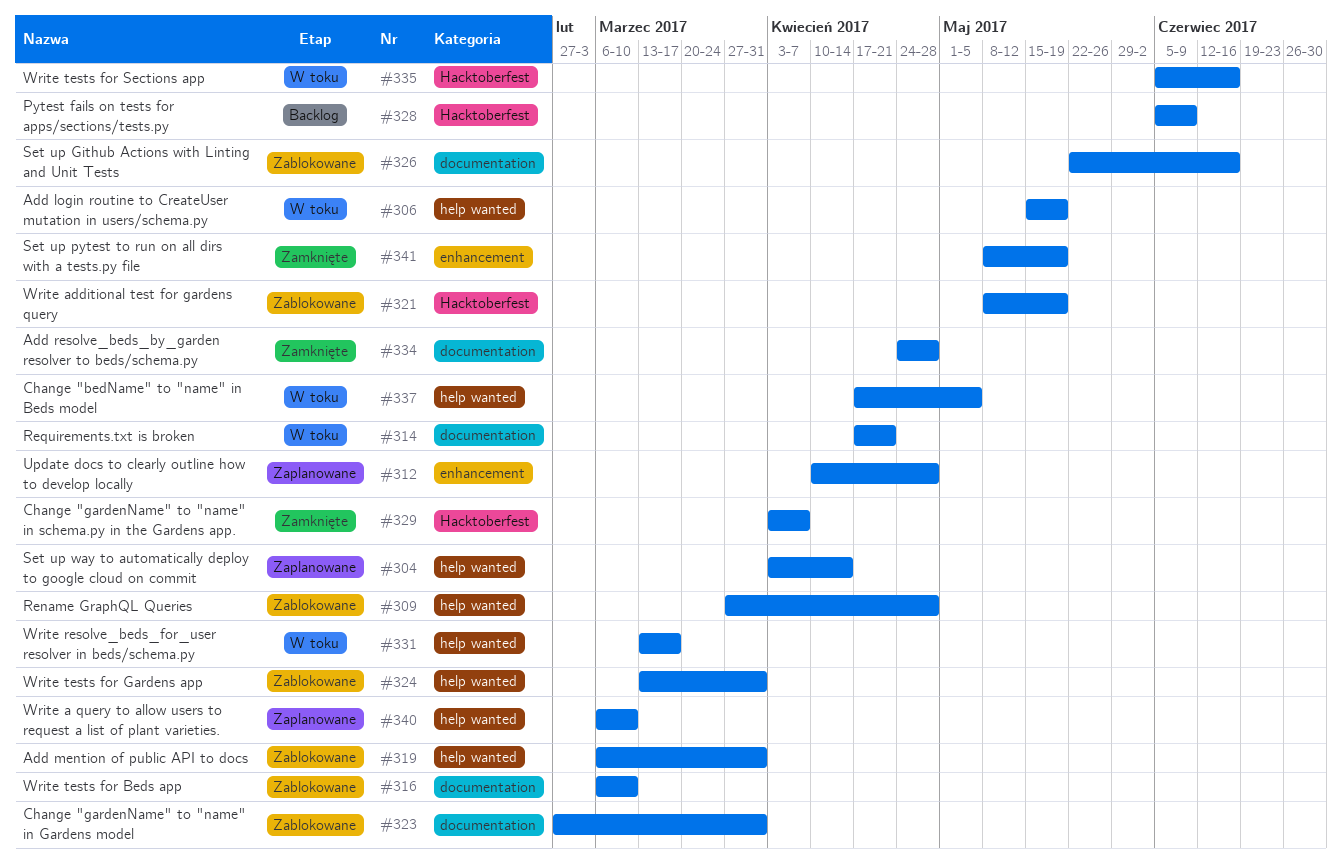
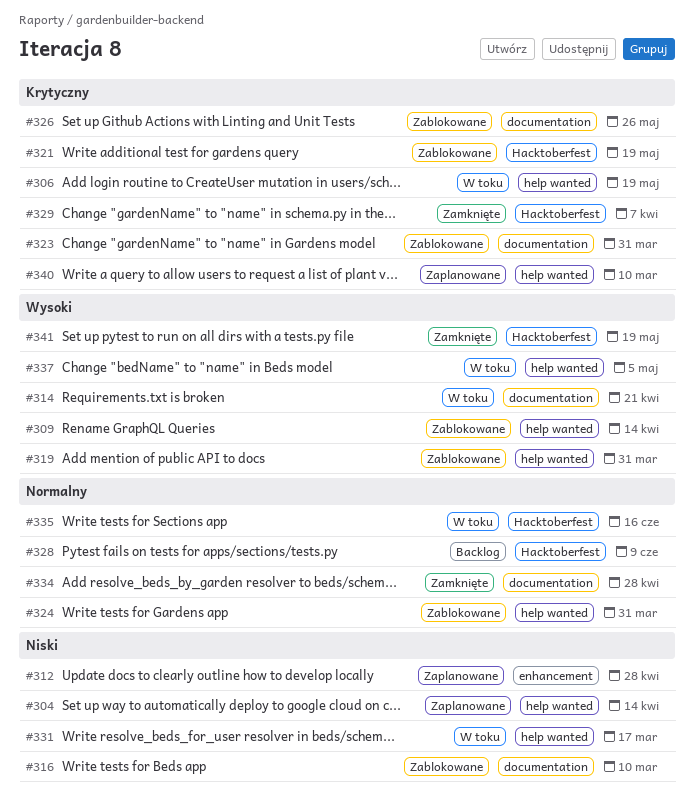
#309, due: Apr 28 -> Apr 14
#326, due: Jun 16 -> May 26
#341, label: enhancement -> Hacktoberfest

